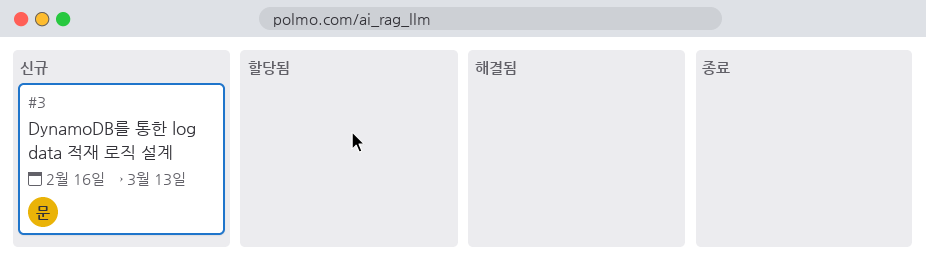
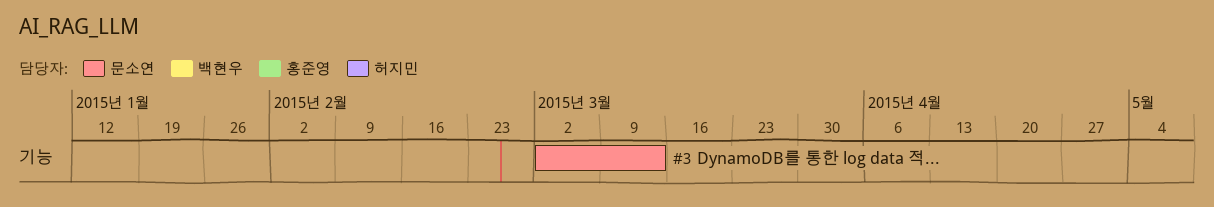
#3, start: Feb 16 -> Mar 2

